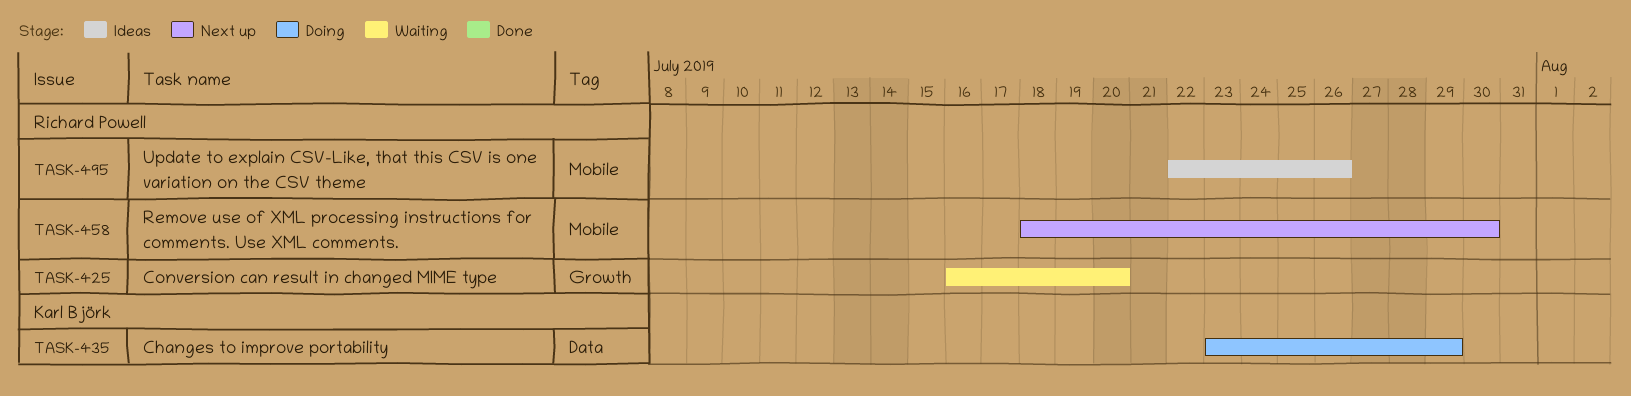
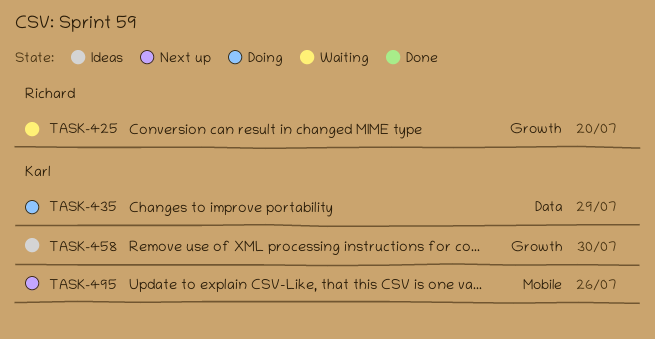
TASK-458, status: Next up -> Ideas
TASK-458, owner: Richard Powell -> Karl Björk
TASK-458, label: Mobile -> Growth
TASK-495, status: Ideas -> Next up
TASK-495, owner: Richard Powell -> Karl Björk

